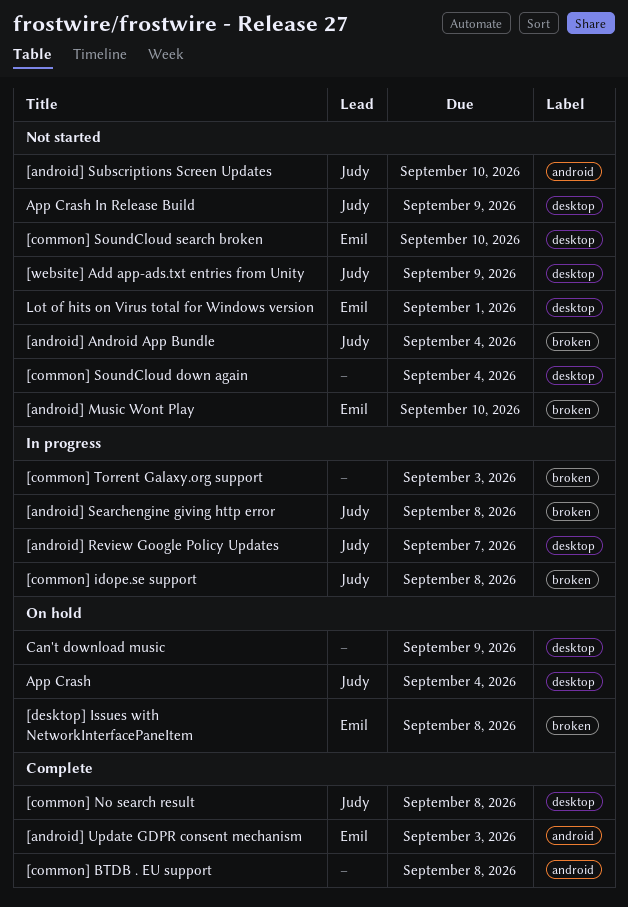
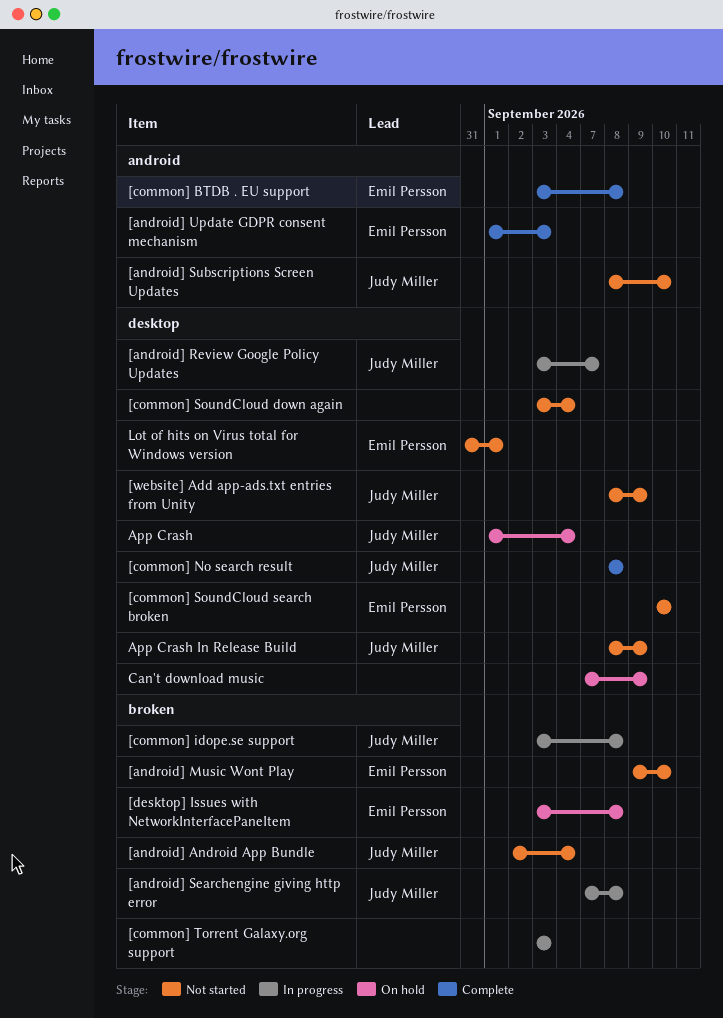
[common] BTDB . EU support, owner: none -> Emil Persson

